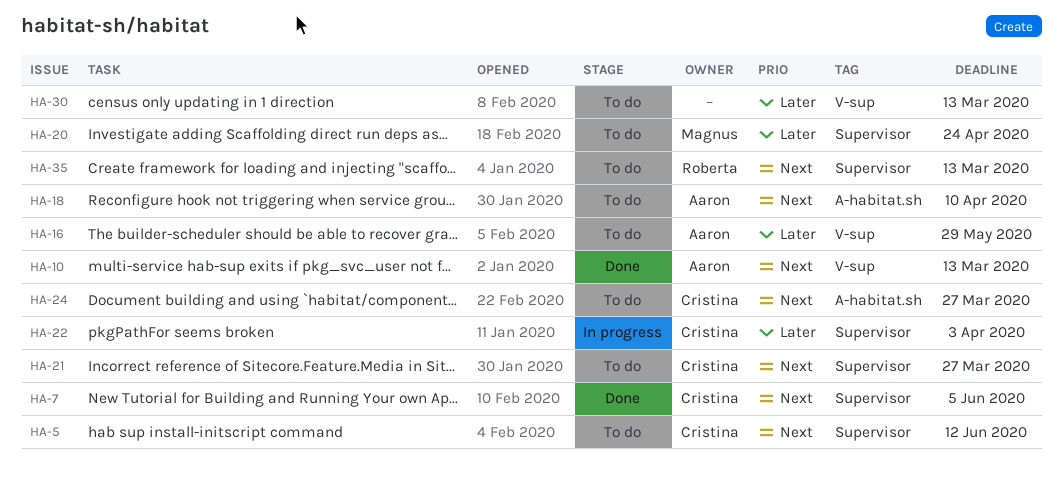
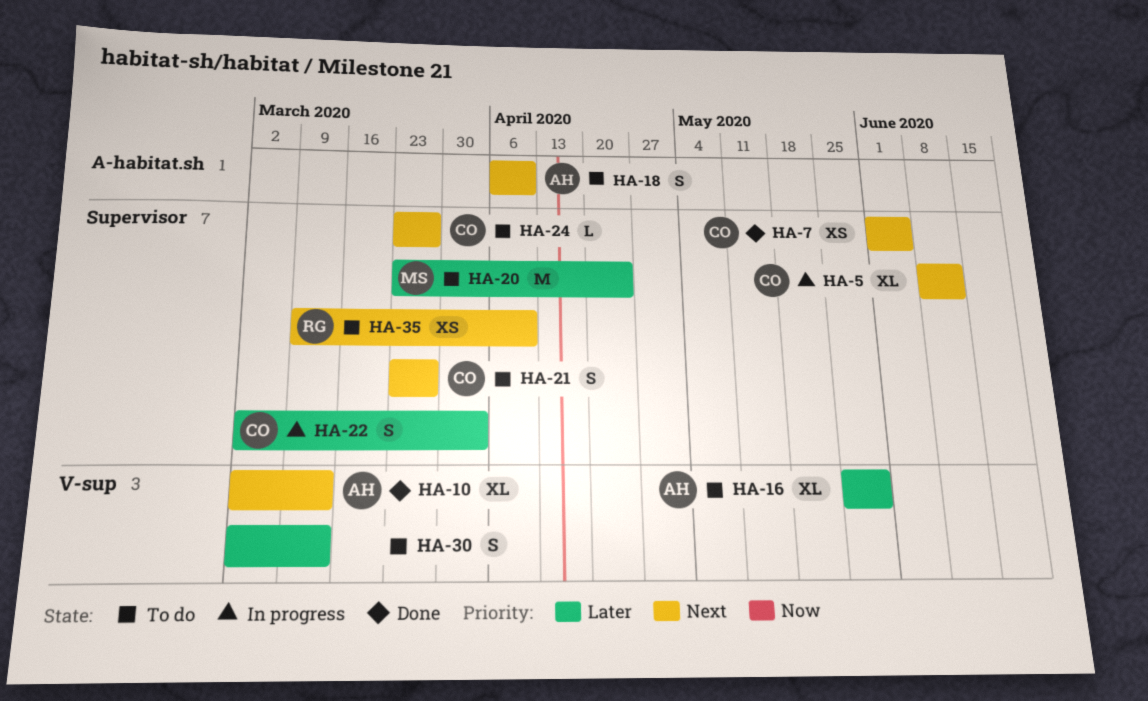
HA-5, status: To do -> In progress
HA-24, label: A-habitat.sh -> Supervisor
HA-35, due: Mar 13 -> Apr 10

